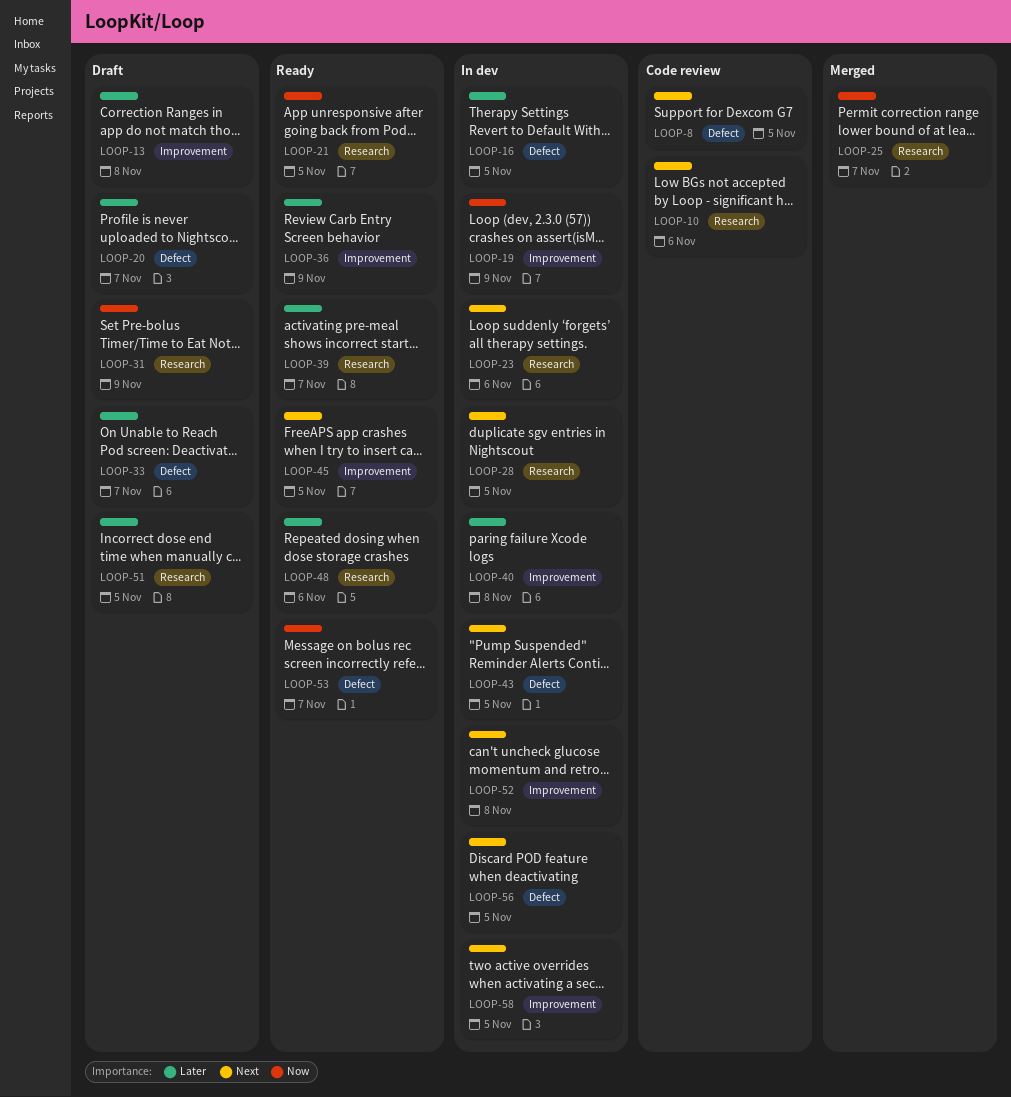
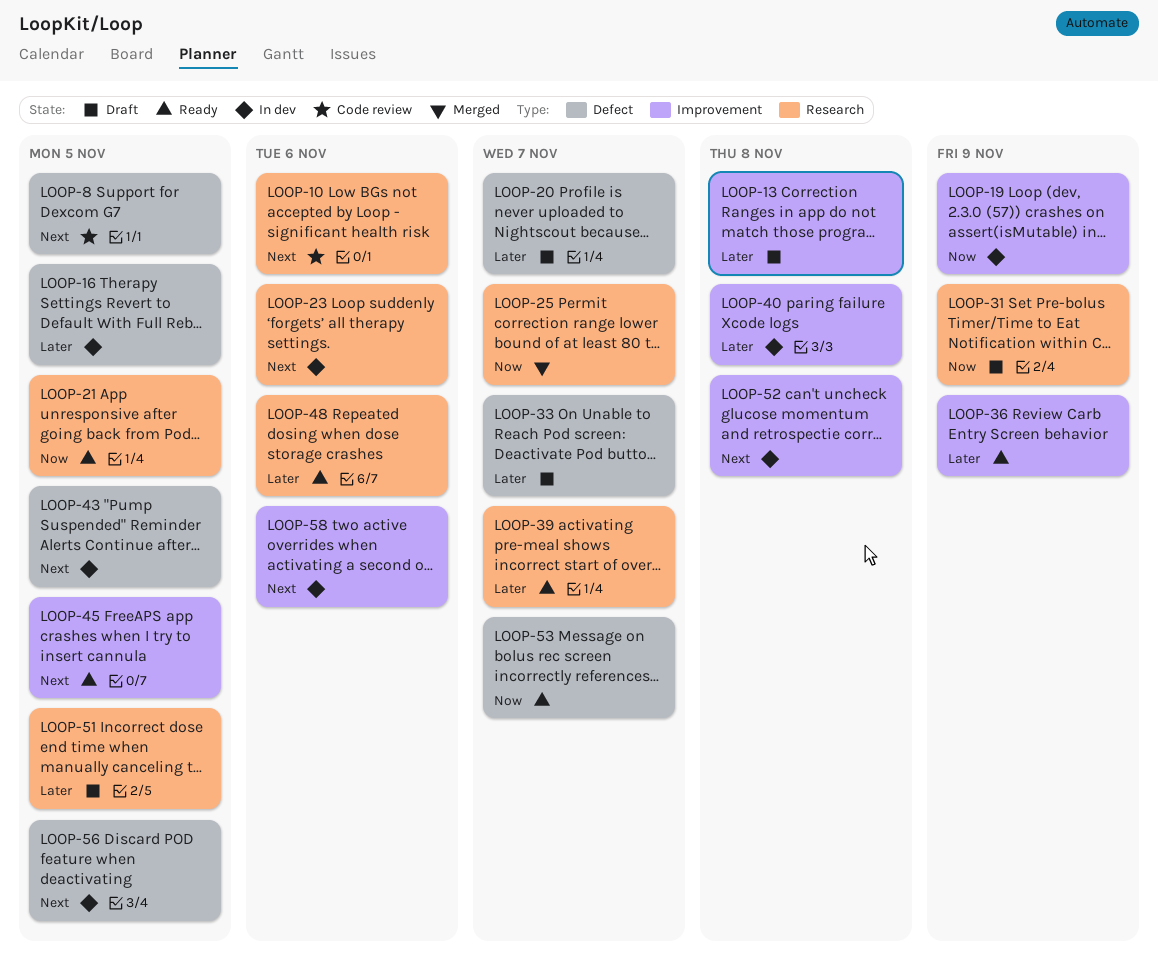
LOOP-28: present -> none
LOOP-58, due: Nov 5 -> Nov 6

